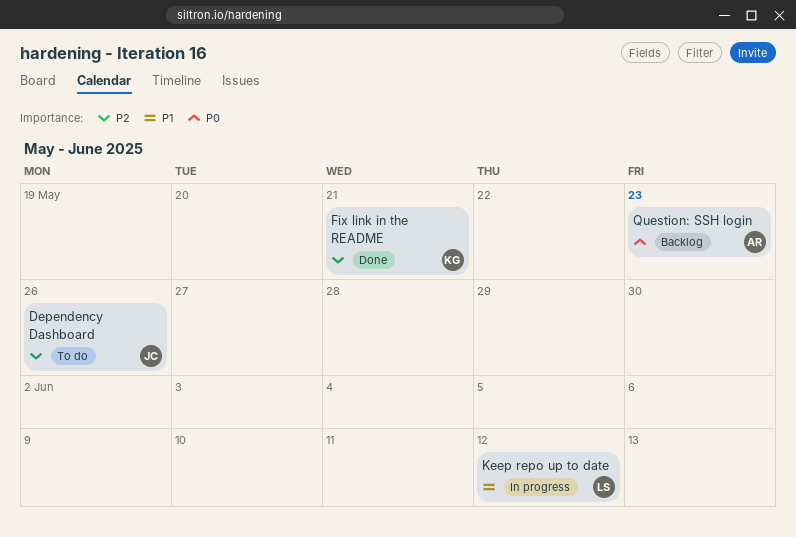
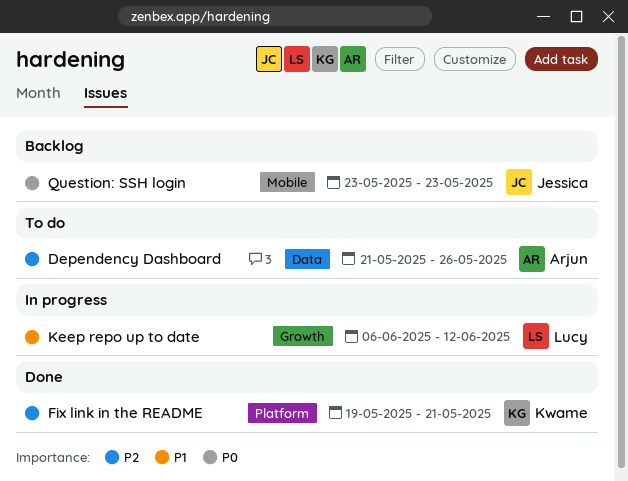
Dependency Dashboard, owner: Jessica -> Arjun
Question: SSH login, owner: Arjun -> Jessica

